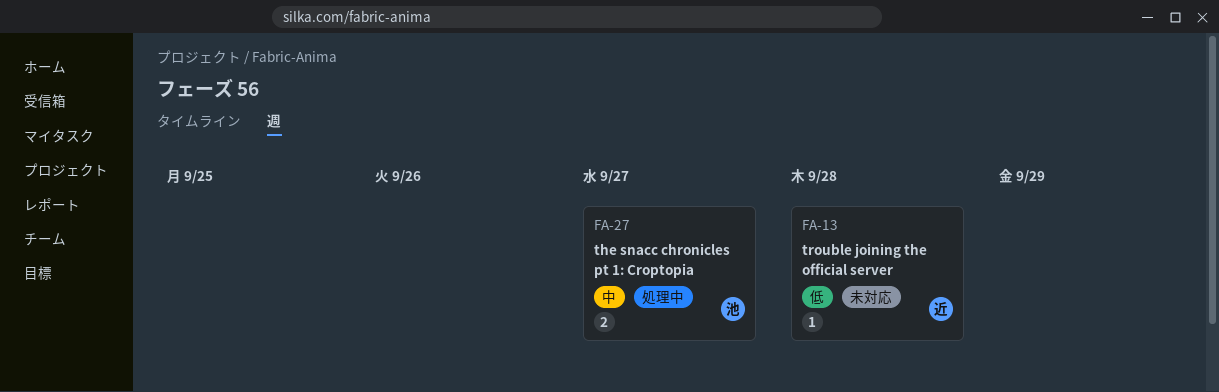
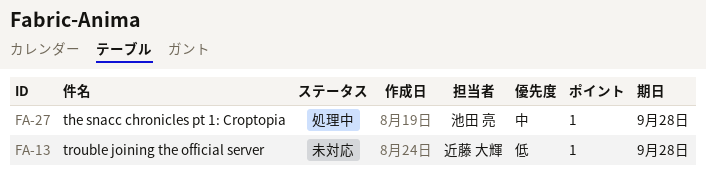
FA-27, estimate: 2 -> 1
FA-27, due: Sep 27 -> Sep 28

